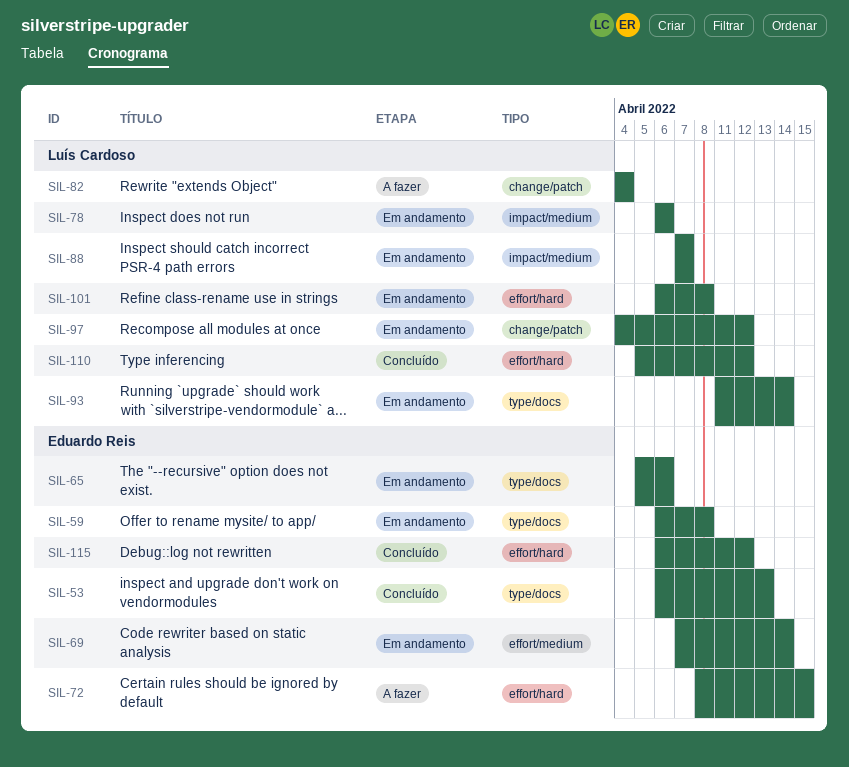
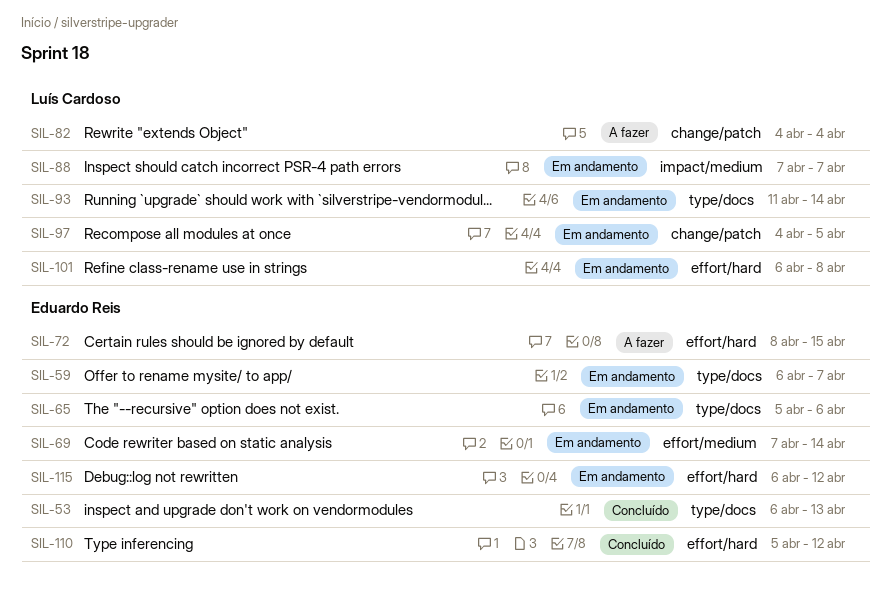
SIL-59, due: Apr 8 -> Apr 7
SIL-78: present -> none
SIL-97, due: Apr 12 -> Apr 5
SIL-110, owner: Luís Cardoso -> Eduardo Reis
SIL-115, status: Concluído -> Em andamento

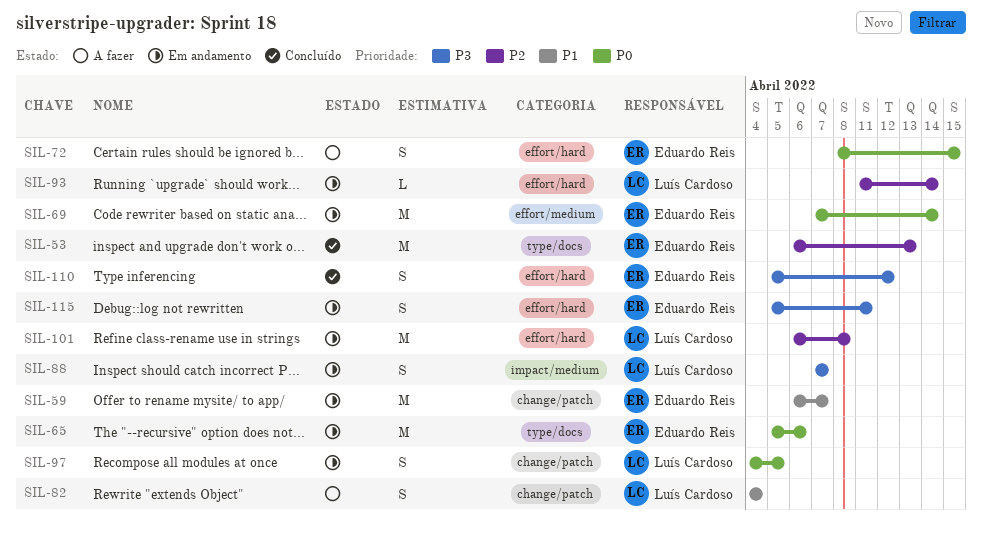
SIL-59, label: type/docs -> change/patch
SIL-93, label: type/docs -> effort/hard
SIL-115, start: Apr 6 -> Apr 5
SIL-115, due: Apr 12 -> Apr 11

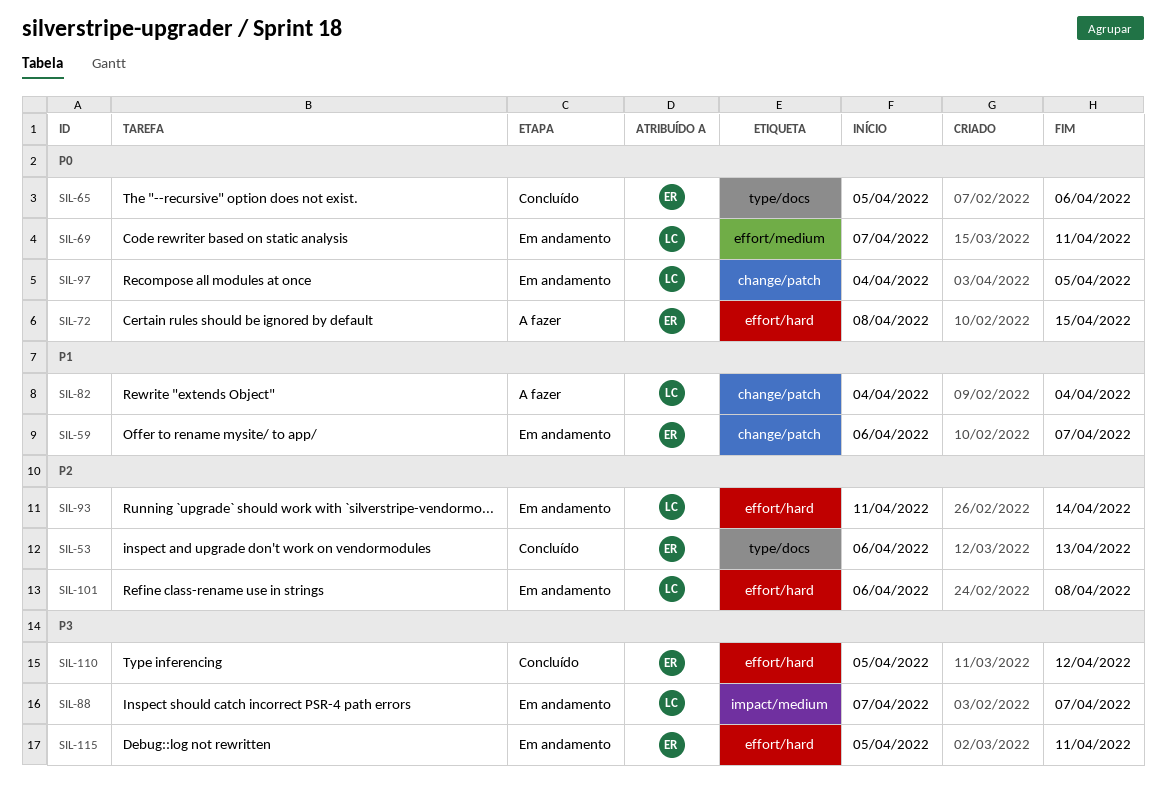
SIL-65, status: Em andamento -> Concluído
SIL-69, owner: Eduardo Reis -> Luís Cardoso
SIL-69, due: Apr 14 -> Apr 11

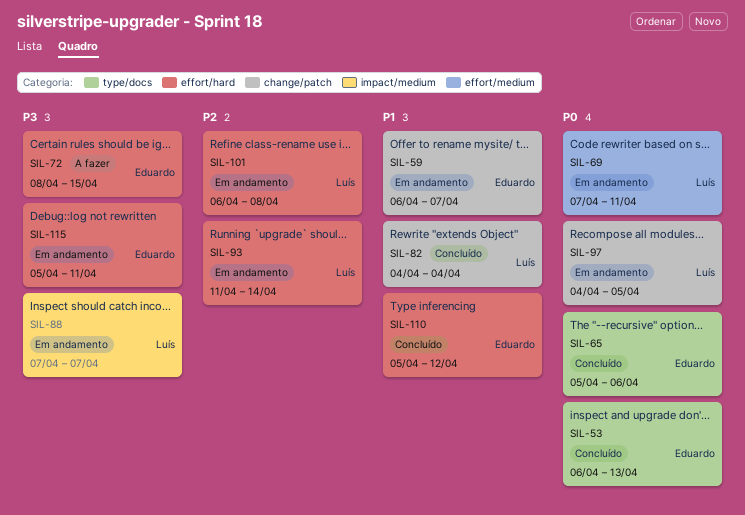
SIL-53, priority: P2 -> P0
SIL-72, priority: P0 -> P3
SIL-82, status: A fazer -> Concluído
SIL-110, priority: P3 -> P1

